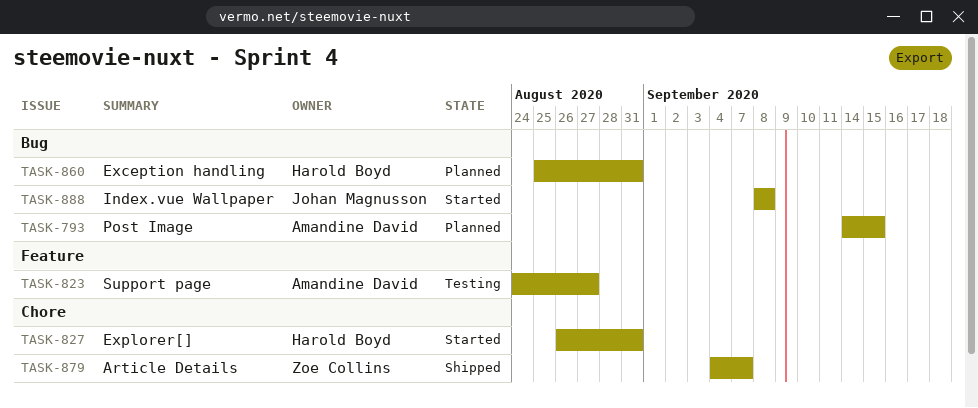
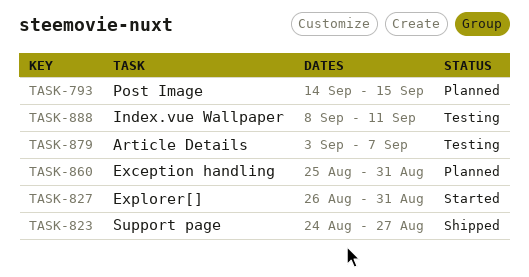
TASK-823, status: Testing -> Shipped
TASK-879, status: Shipped -> Testing
TASK-879, start: Sep 4 -> Sep 3
TASK-888, status: Started -> Testing
TASK-888, due: Sep 8 -> Sep 11

